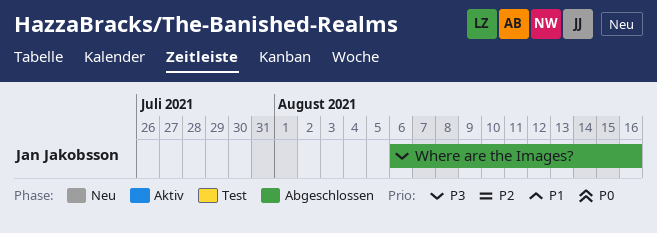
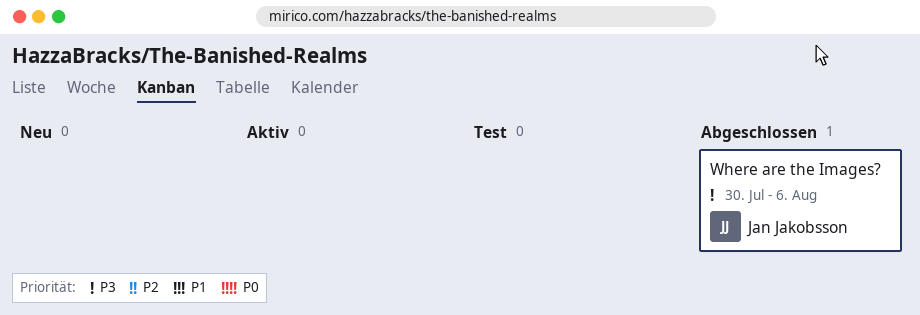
Where are the Images?, start: Aug 6 -> Jul 30
Where are the Images?, due: Aug 16 -> Aug 6

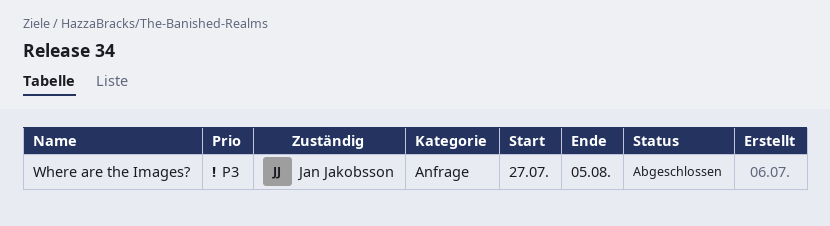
Where are the Images?, start: Jul 30 -> Jul 27
Where are the Images?, due: Aug 6 -> Aug 5

